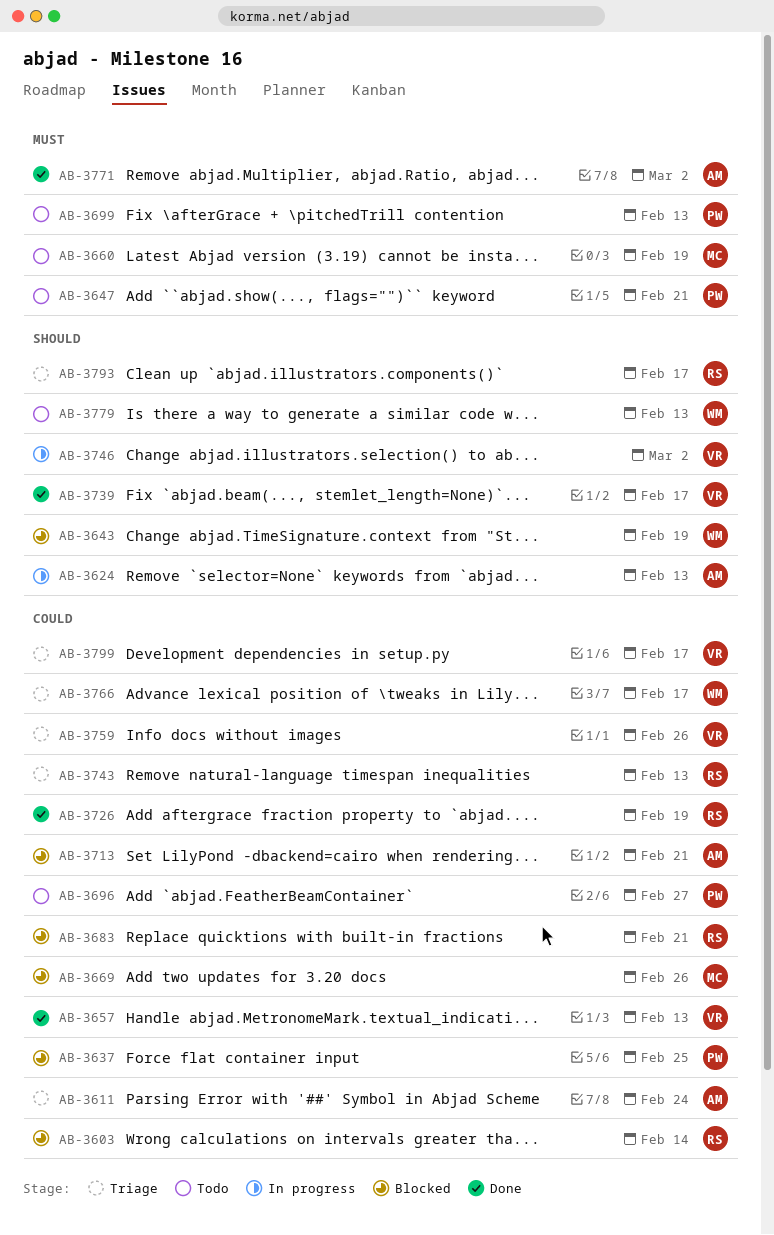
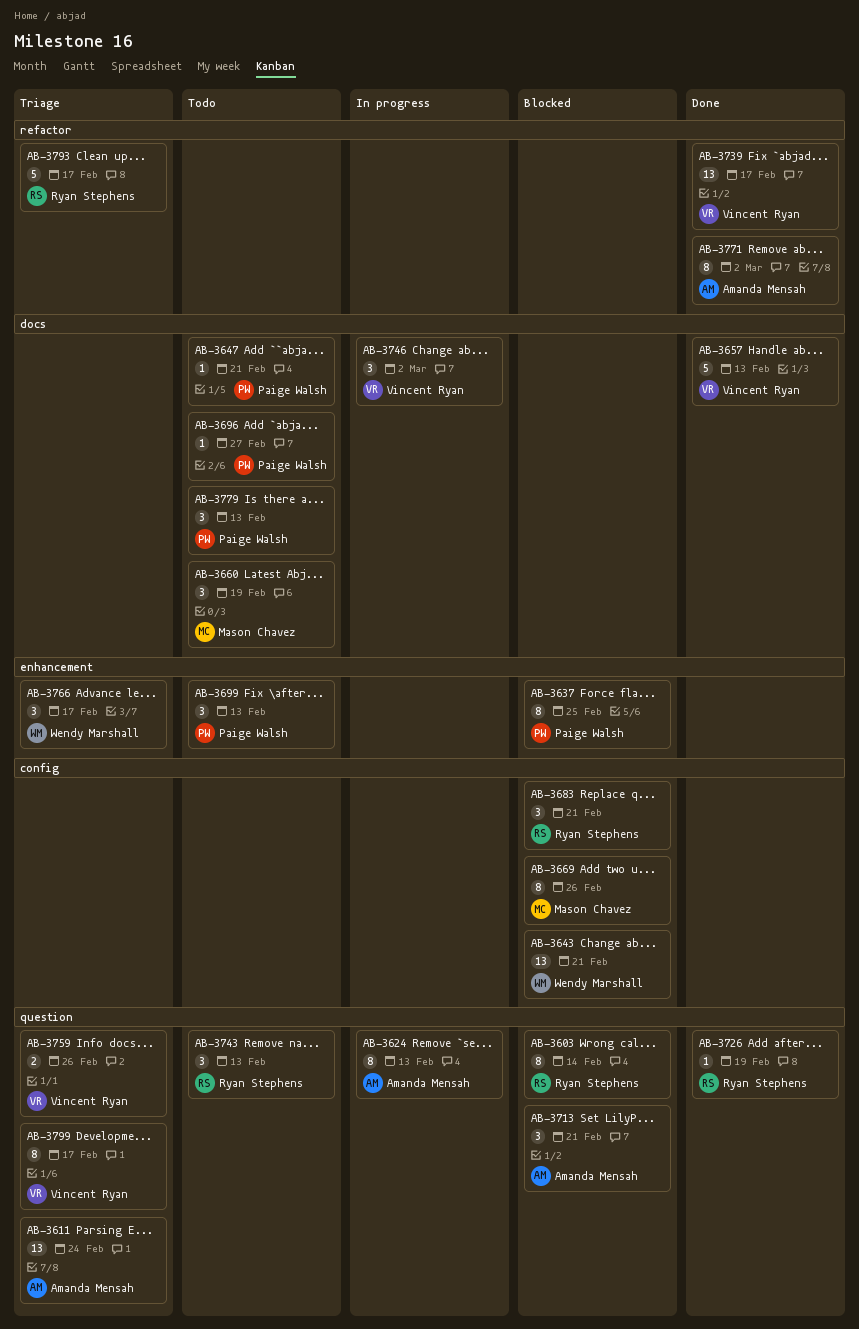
AB-3643, due: Feb 19 -> Feb 21
AB-3743, status: Triage -> Todo
AB-3779, owner: Wendy Marshall -> Paige Walsh

